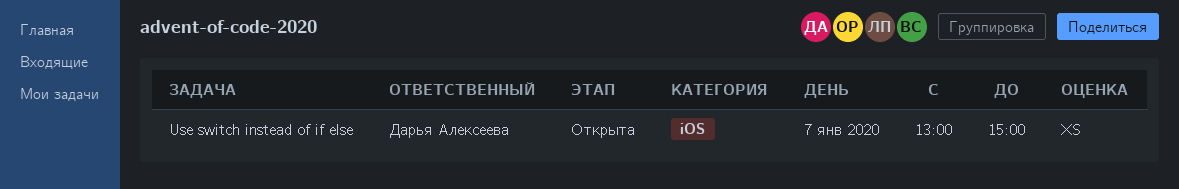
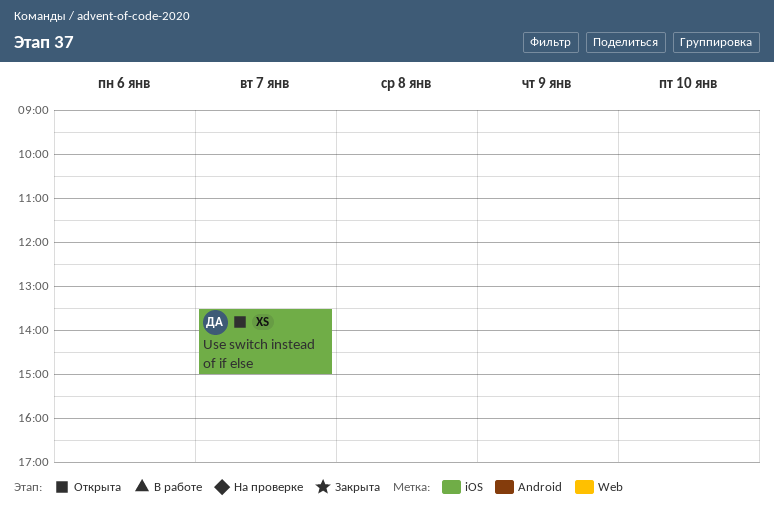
Use switch instead of if else, begins: 13:00 -> 13:30

